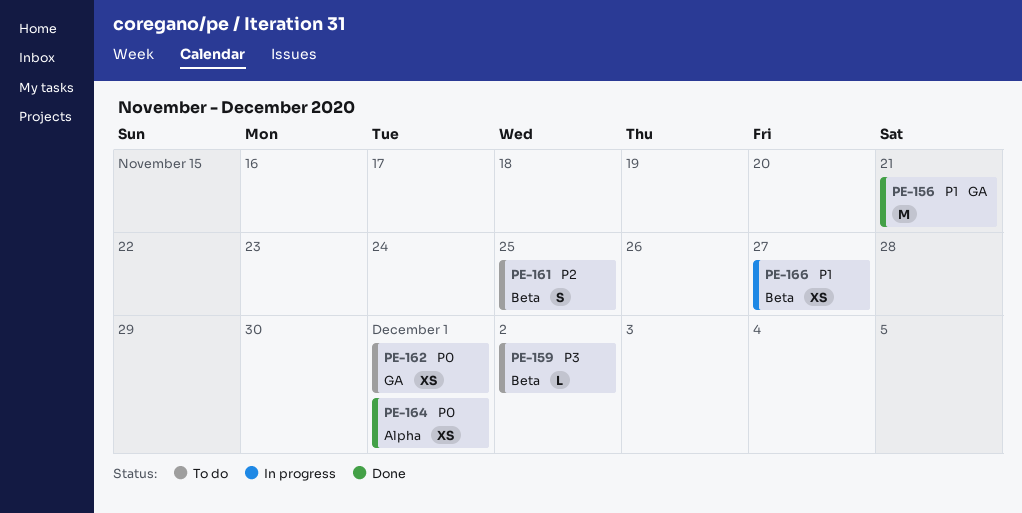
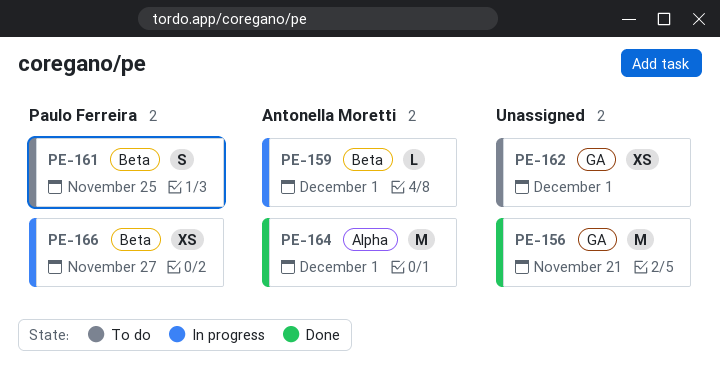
PE-159, status: To do -> In progress
PE-159, due: Dec 2 -> Dec 1
PE-164, estimate: XS -> M

